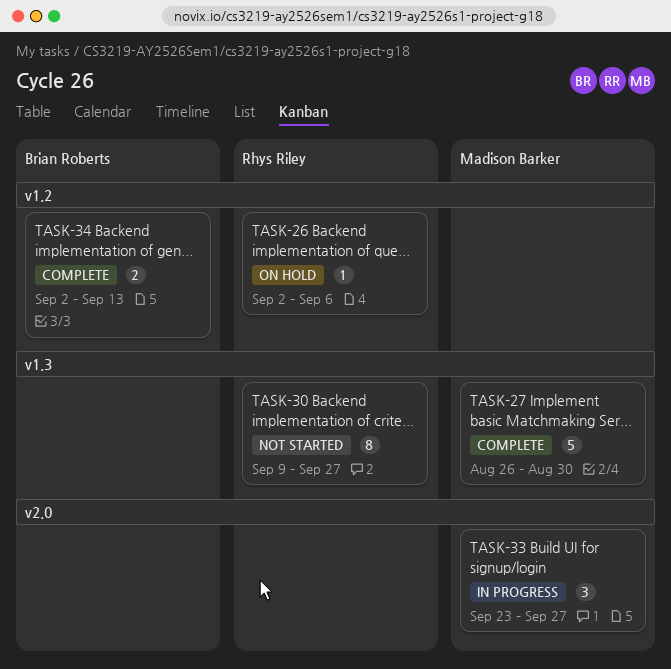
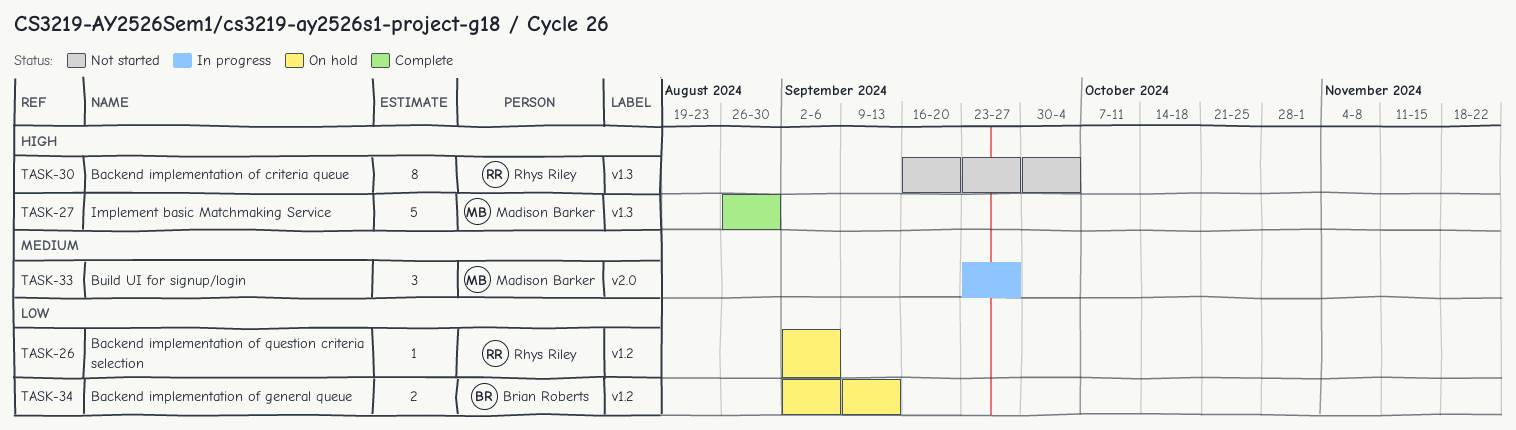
TASK-30, start: Sep 9 -> Sep 16
TASK-30, due: Sep 27 -> Oct 4
TASK-34, status: Complete -> On hold

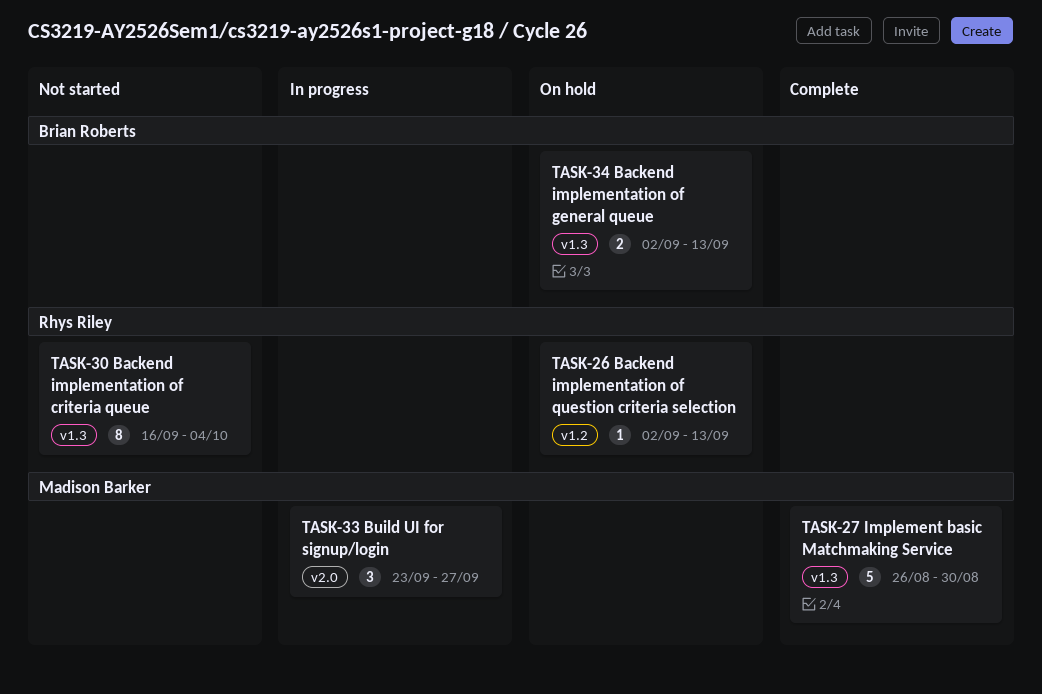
TASK-26, due: Sep 6 -> Sep 13
TASK-34, label: v1.2 -> v1.3

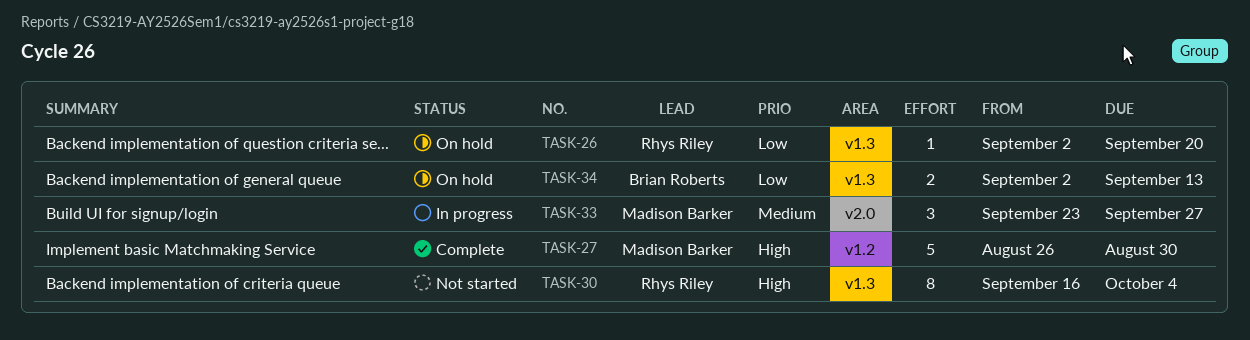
TASK-26, label: v1.2 -> v1.3
TASK-26, due: Sep 13 -> Sep 20
TASK-27, label: v1.3 -> v1.2

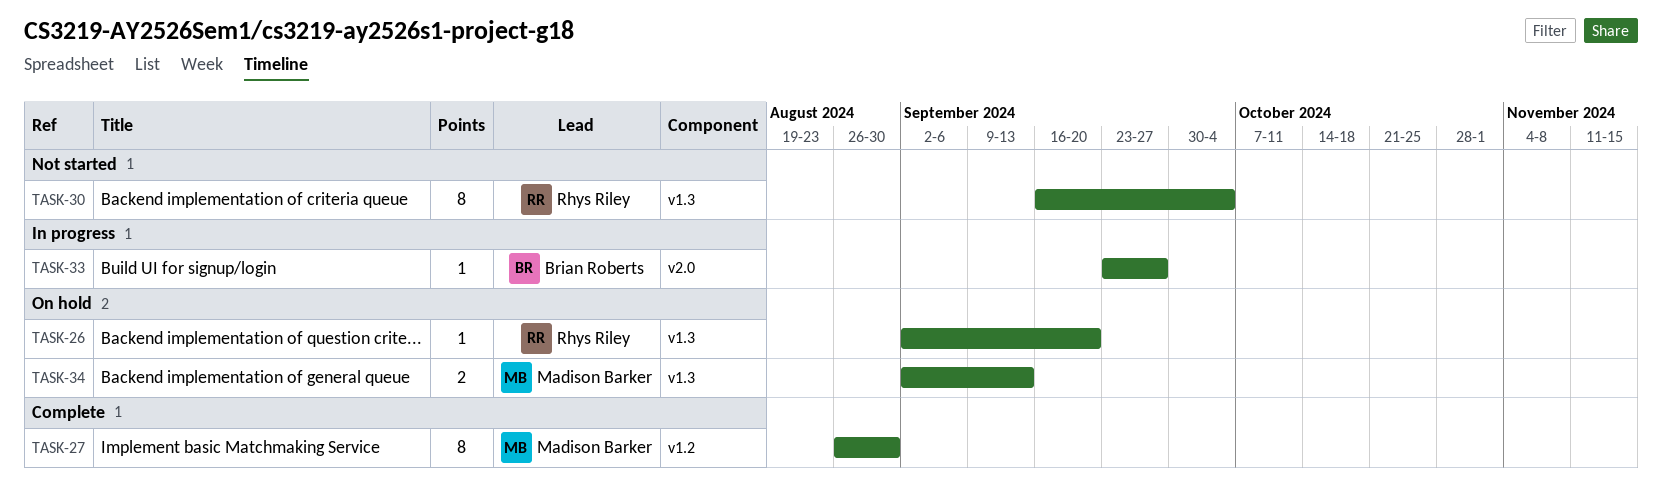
TASK-27, estimate: 5 -> 8
TASK-33, owner: Madison Barker -> Brian Roberts
TASK-33, estimate: 3 -> 1
TASK-34, owner: Brian Roberts -> Madison Barker

